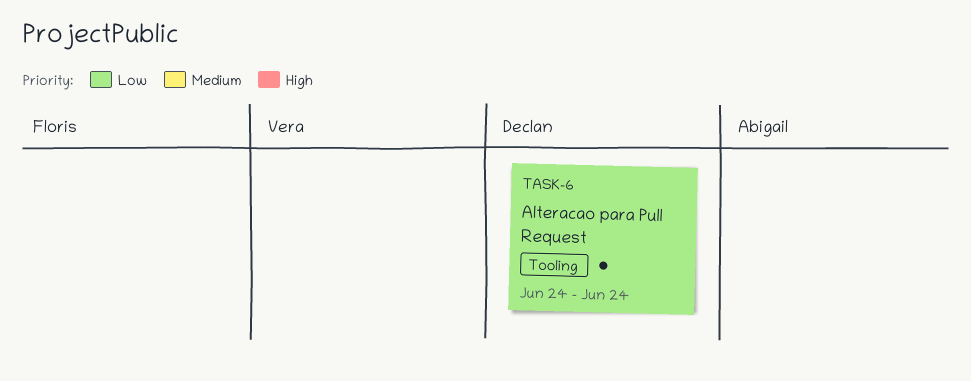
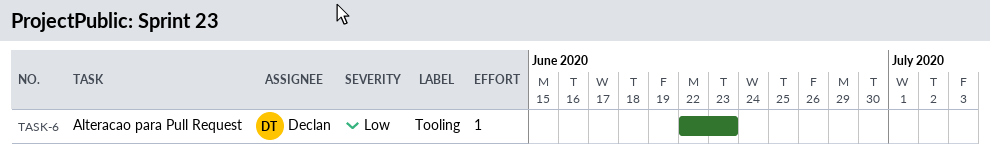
TASK-6, start: Jun 24 -> Jun 22
TASK-6, due: Jun 24 -> Jun 23

